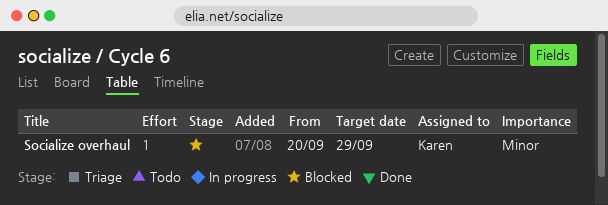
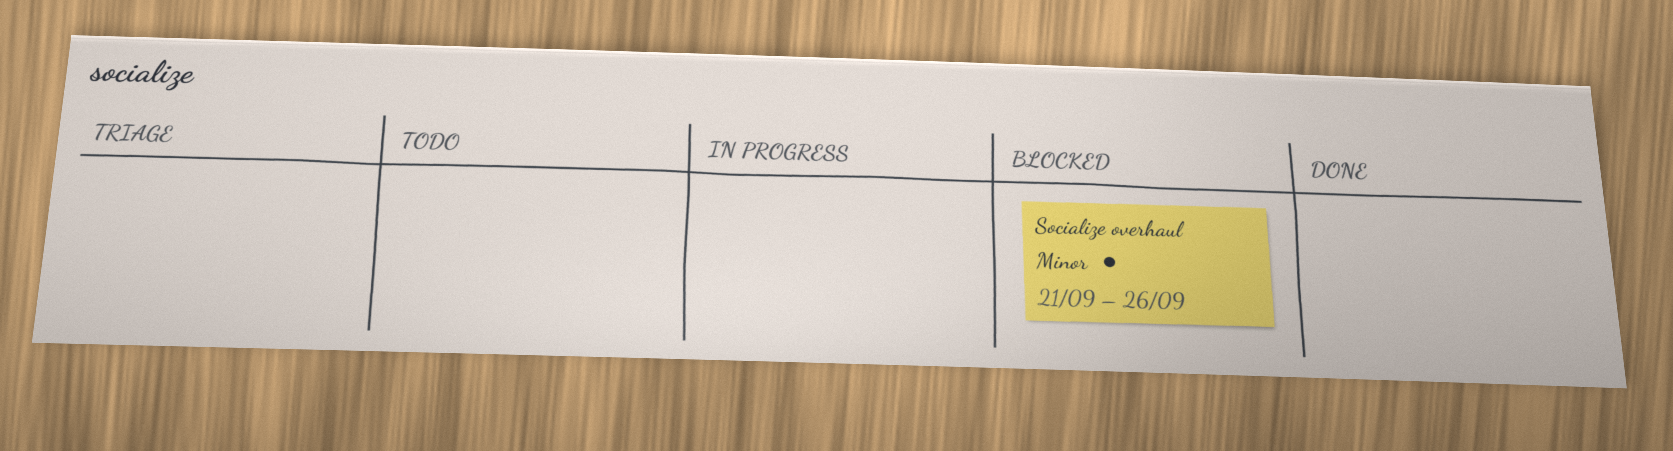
Socialize overhaul, start: Sep 20 -> Sep 21
Socialize overhaul, due: Sep 29 -> Sep 26

